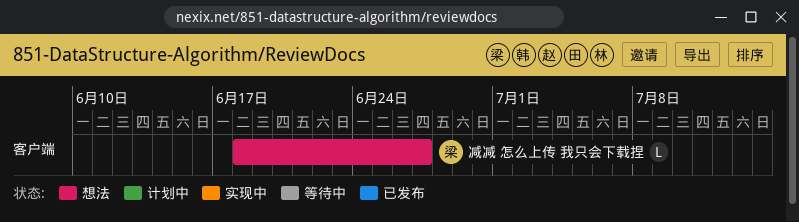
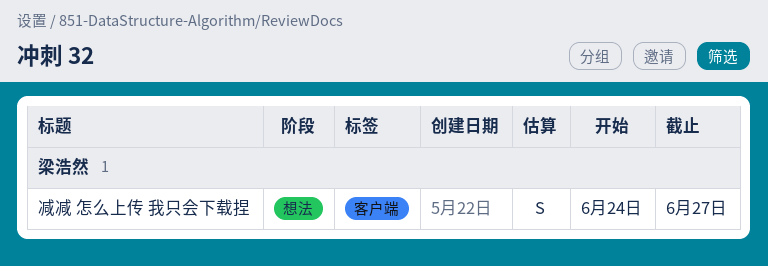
减减 怎么上传 我只会下载捏, estimate: L -> S
减减 怎么上传 我只会下载捏, start: Jun 18 -> Jun 24

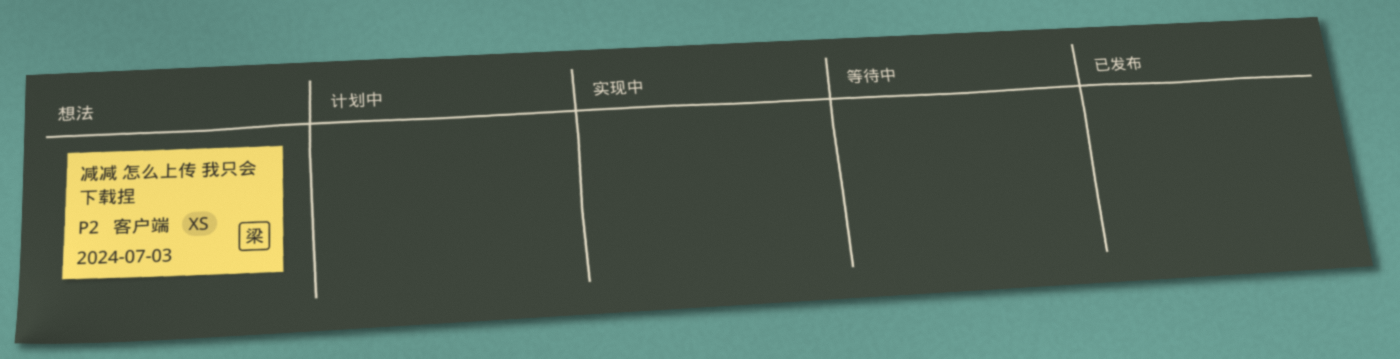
减减 怎么上传 我只会下载捏, estimate: S -> XS
减减 怎么上传 我只会下载捏, due: Jun 27 -> Jul 3

